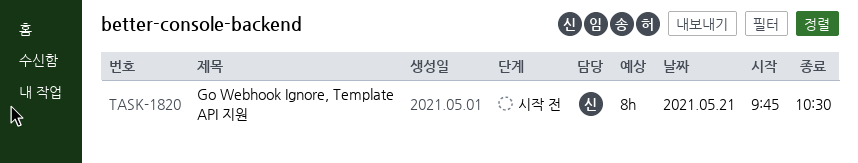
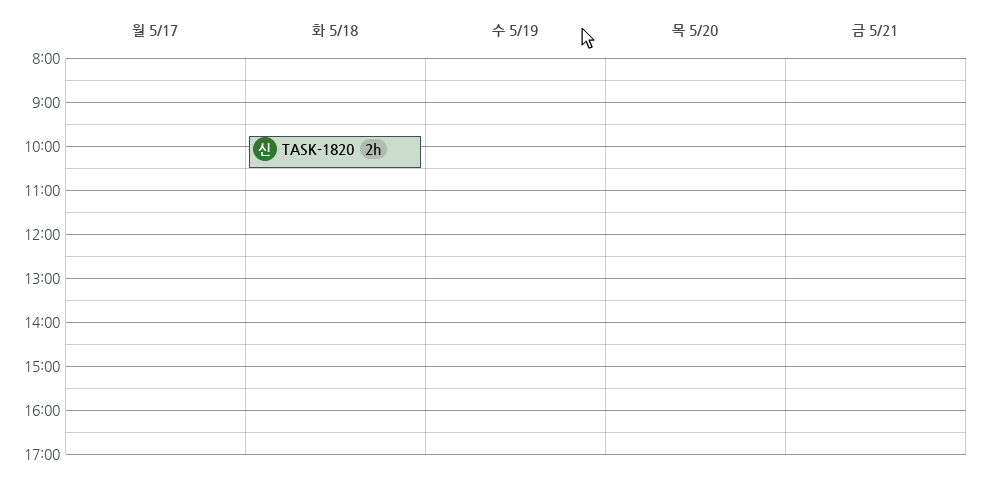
TASK-1820, estimate: 8h -> 2h
TASK-1820, day: May 21 -> May 18

